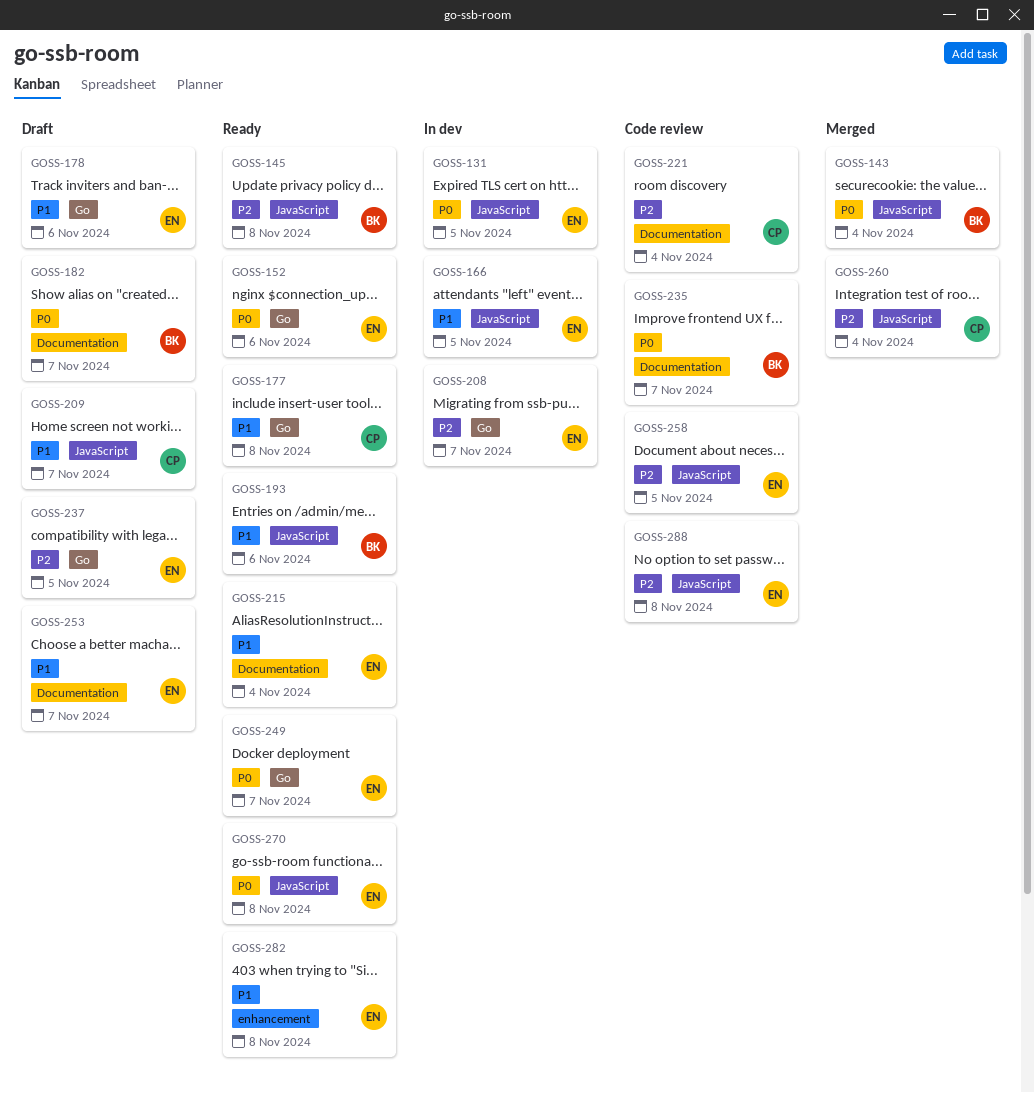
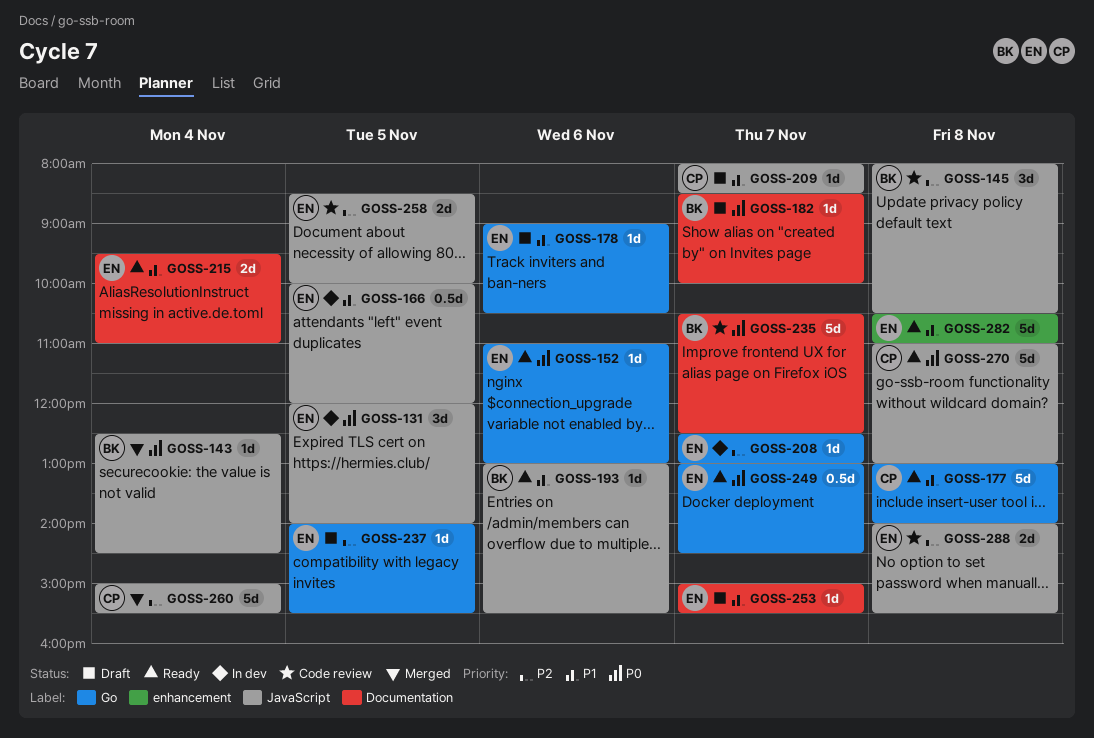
GOSS-145, status: Ready -> Code review
GOSS-221: present -> none
GOSS-270, owner: EN -> CP

